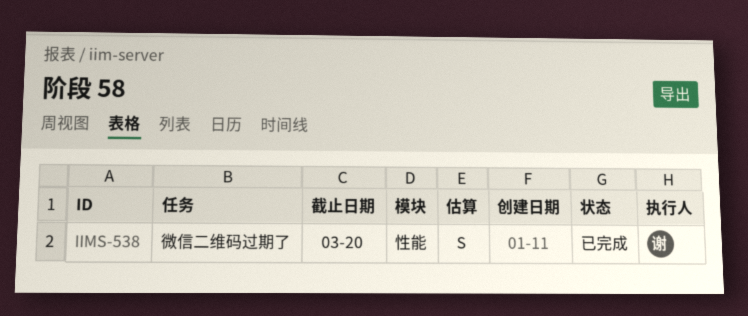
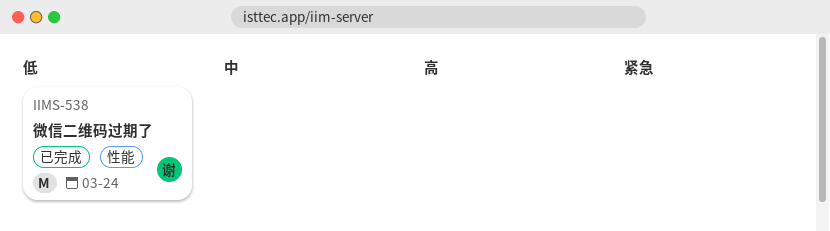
IIMS-538, estimate: S -> M
IIMS-538, due: Mar 20 -> Mar 24

